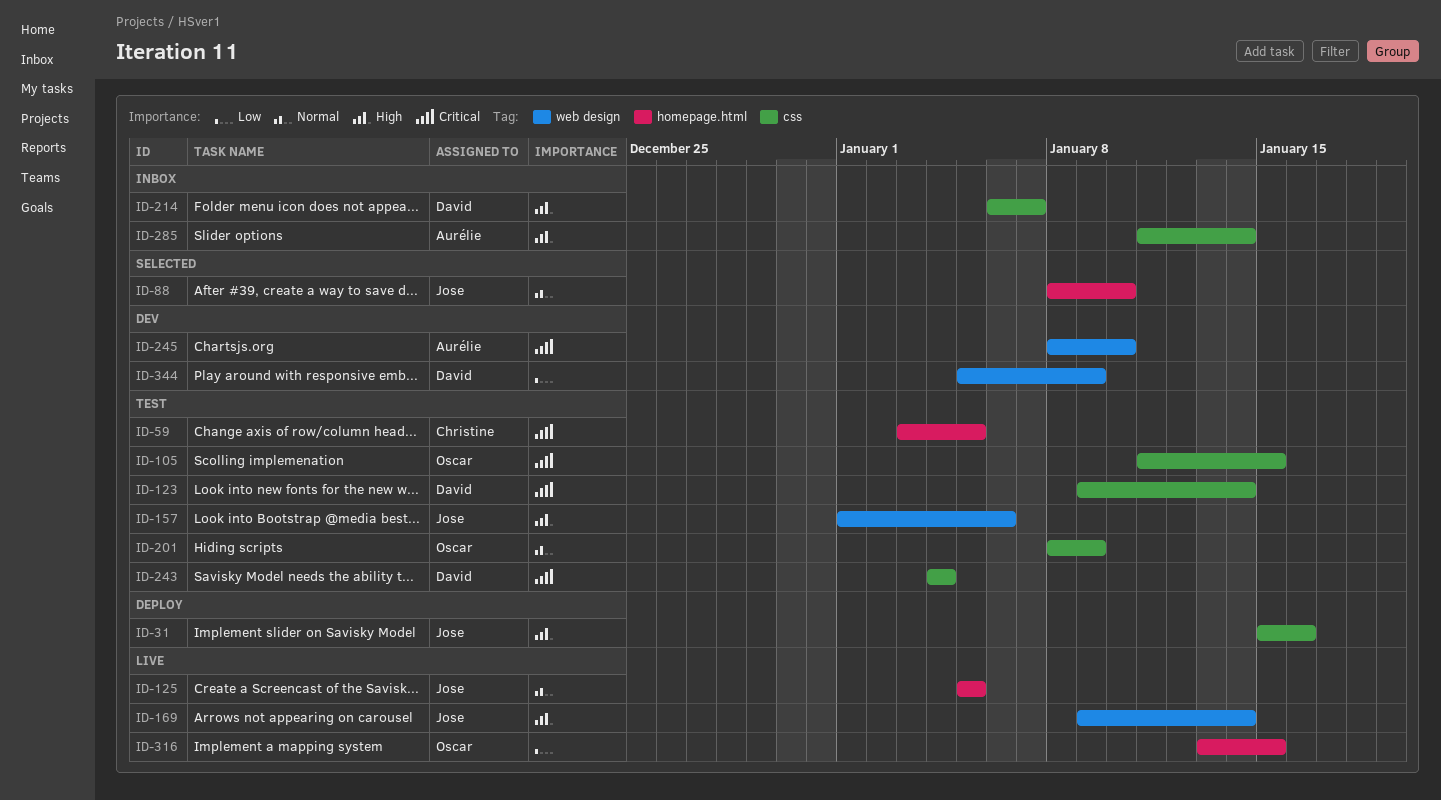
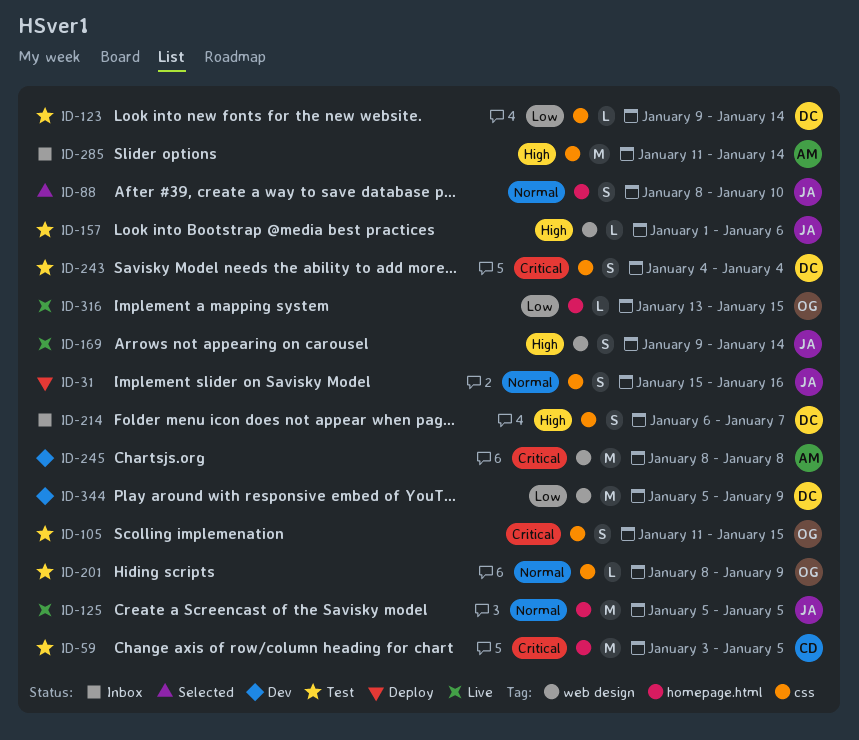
ID-31, priority: High -> Normal
ID-123, priority: Critical -> Low
ID-245, due: Jan 10 -> Jan 8

